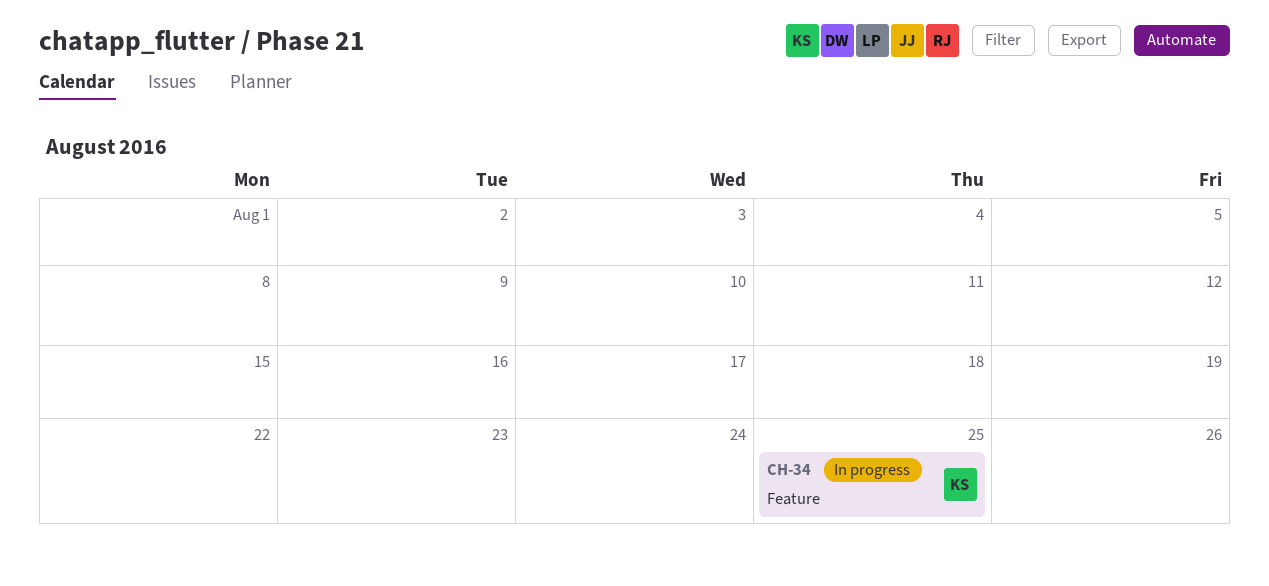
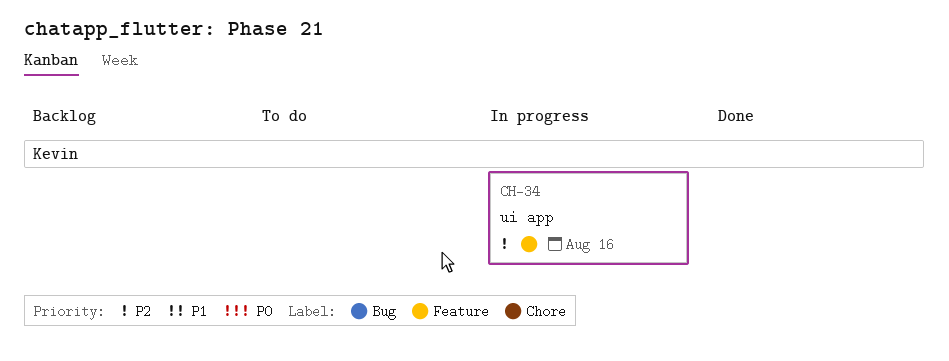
CH-34, due: Aug 25 -> Aug 16

